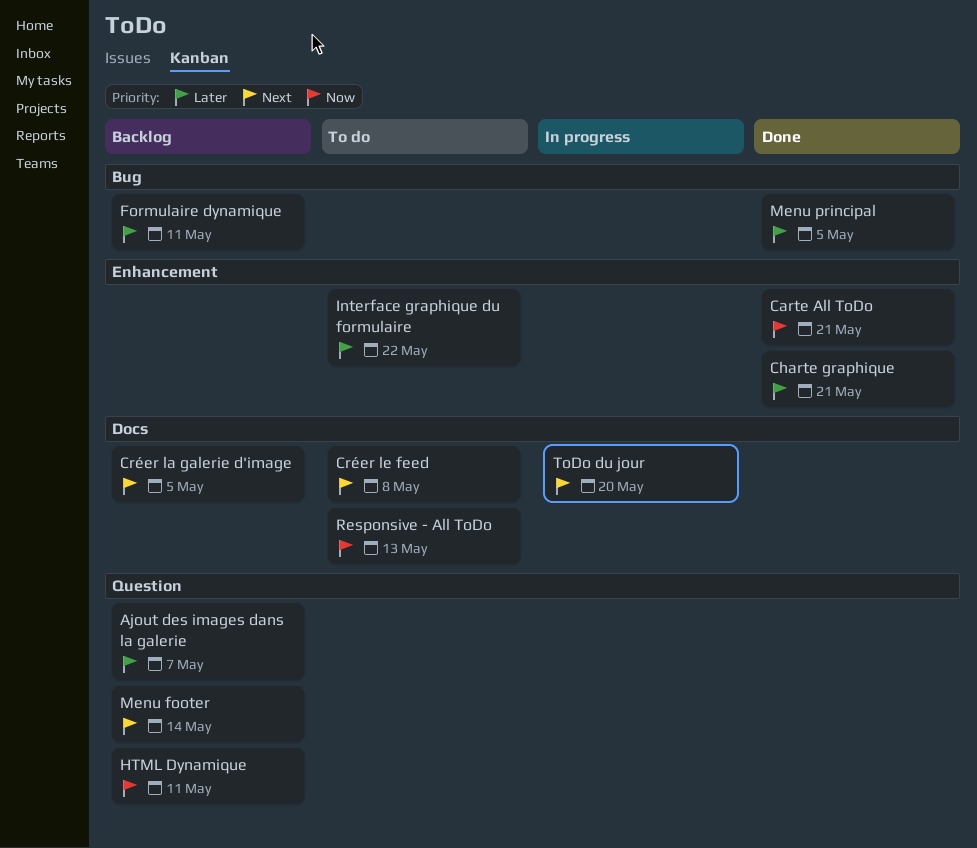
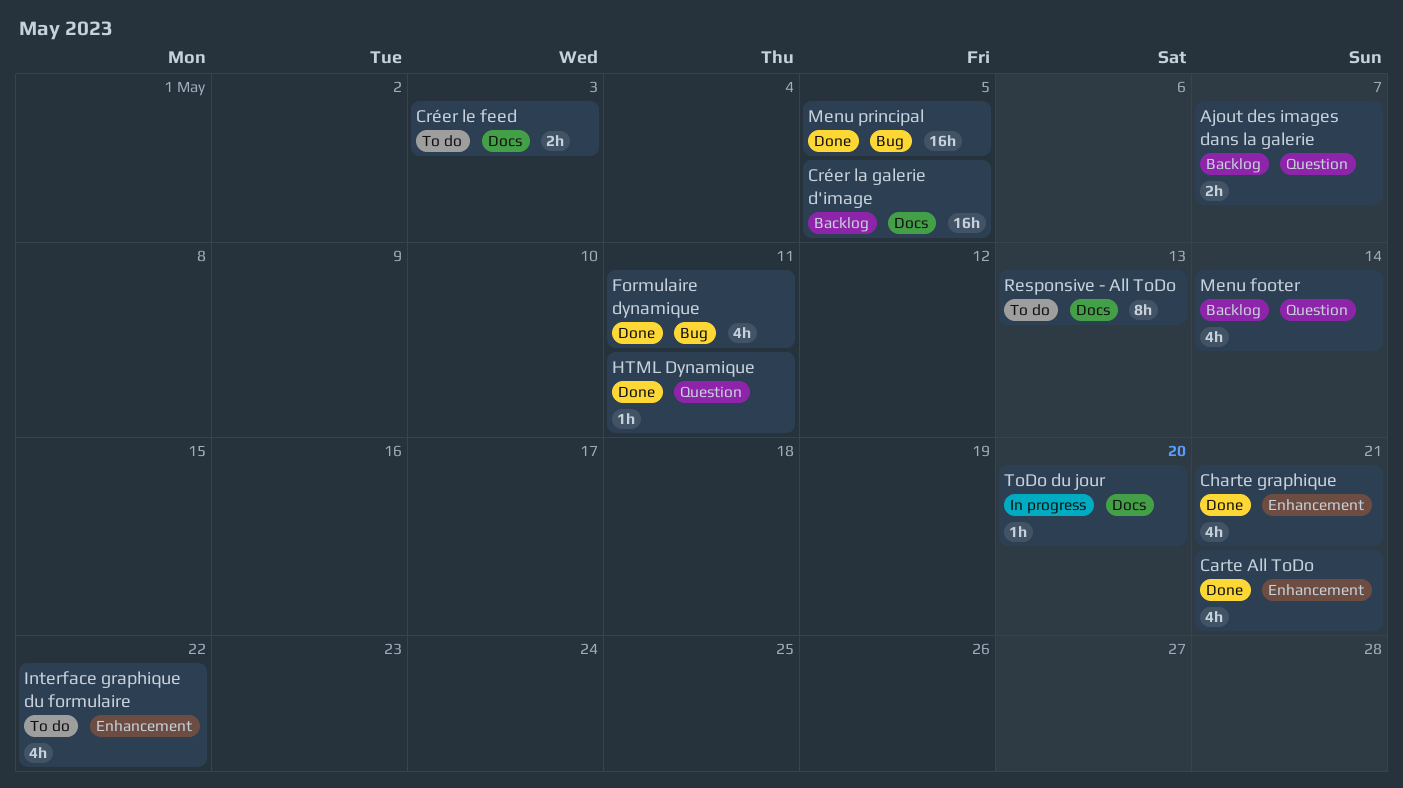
Créer le feed, due: May 8 -> May 3
Formulaire dynamique, status: Backlog -> Done
HTML Dynamique, status: Backlog -> Done

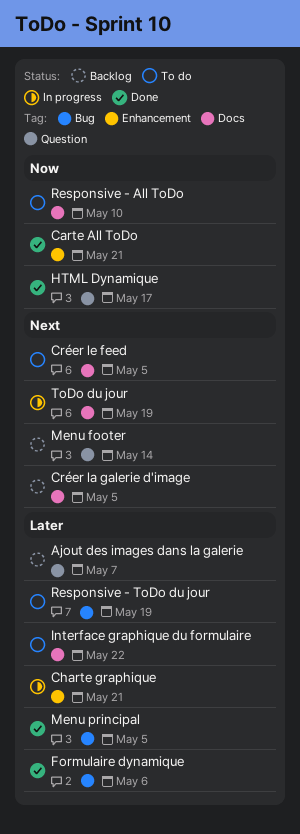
Charte graphique, status: Done -> In progress
Créer le feed, due: May 3 -> May 5
Formulaire dynamique, due: May 11 -> May 6
HTML Dynamique, due: May 11 -> May 17
Interface graphique du formulaire, label: Enhancement -> Docs
Responsive - All ToDo, due: May 13 -> May 10
Responsive - ToDo du jour: none -> present
ToDo du jour, due: May 20 -> May 19

